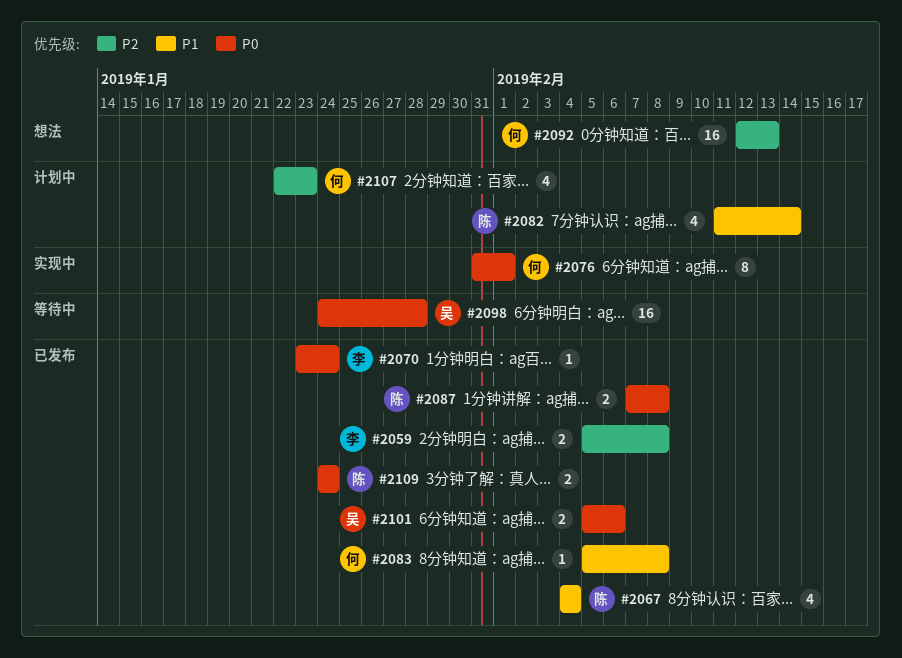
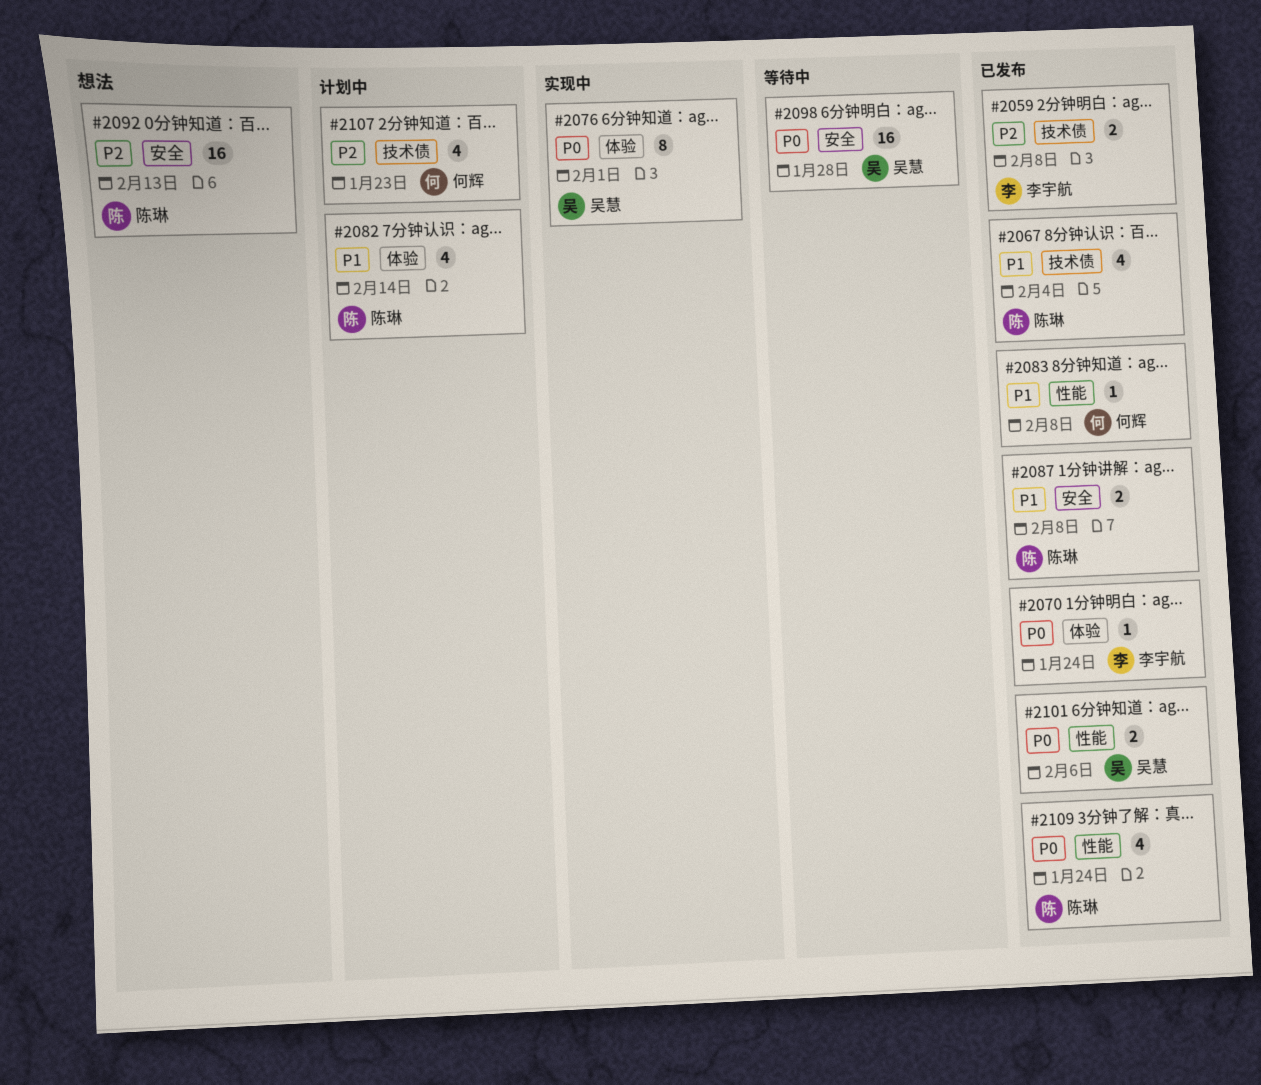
#2076, owner: 何辉 -> 吴慧
#2087, priority: P0 -> P1
#2092, owner: 何辉 -> 陈琳
#2109, estimate: 2 -> 4

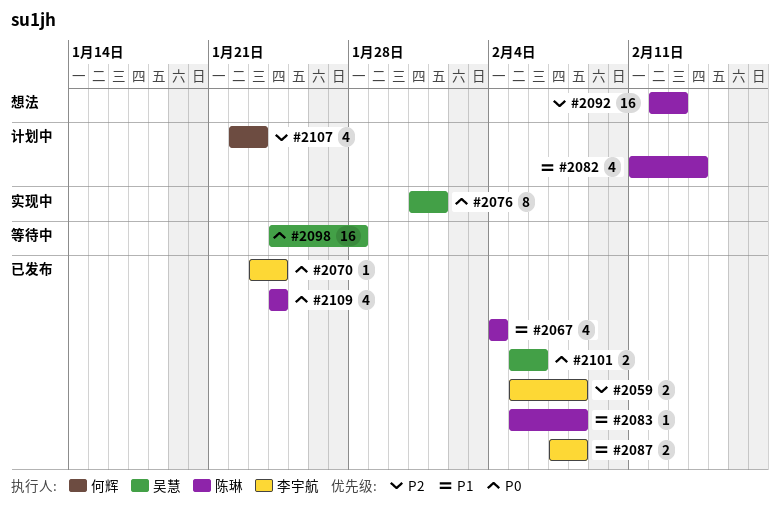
#2083, owner: 何辉 -> 陈琳
#2087, owner: 陈琳 -> 李宇航

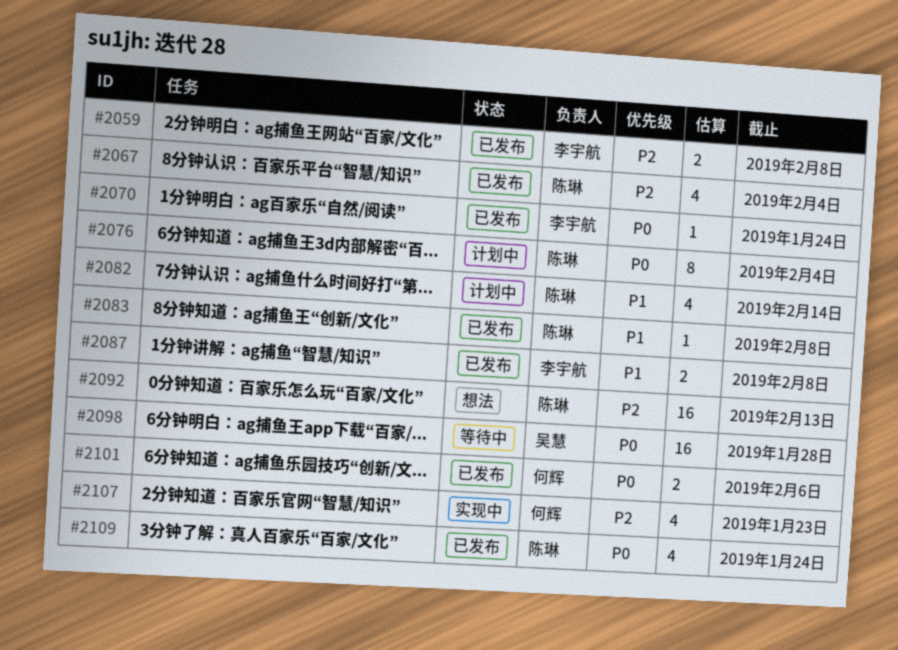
#2067, priority: P1 -> P2
#2076, status: 实现中 -> 计划中
#2076, owner: 吴慧 -> 陈琳
#2076, due: Feb 1 -> Feb 4
#2101, owner: 吴慧 -> 何辉
#2107, status: 计划中 -> 实现中

